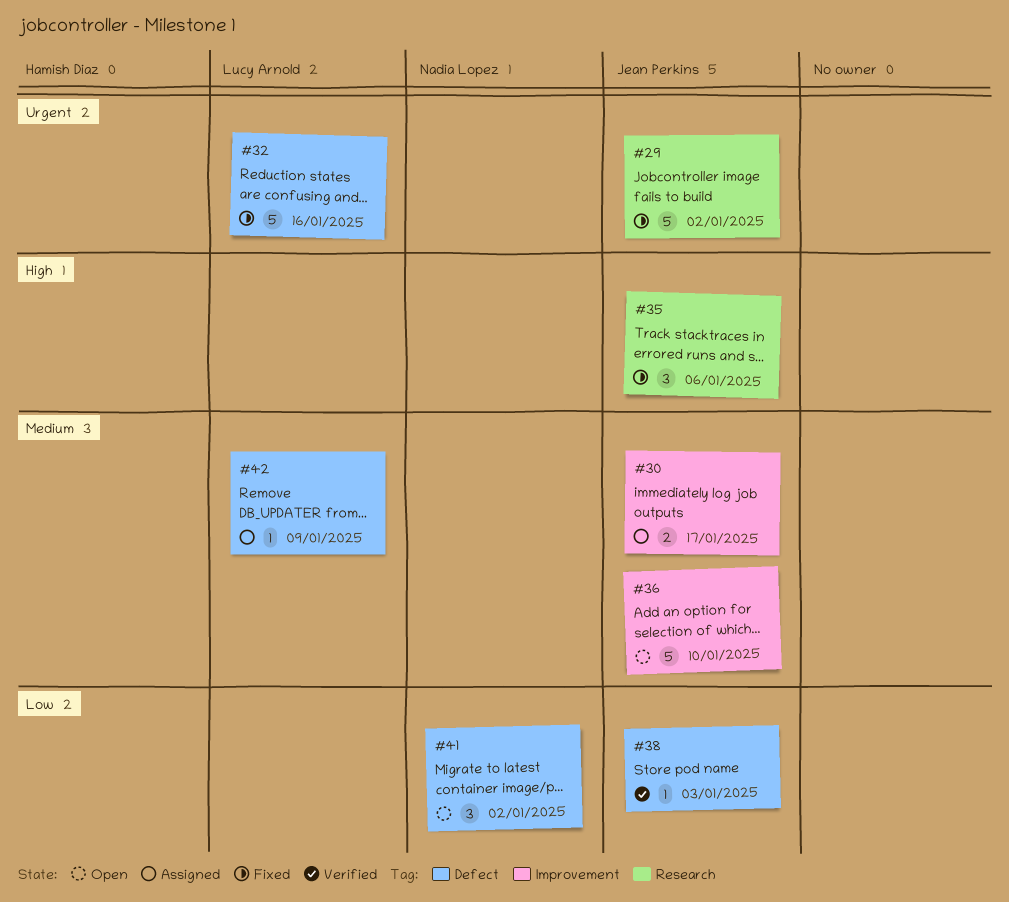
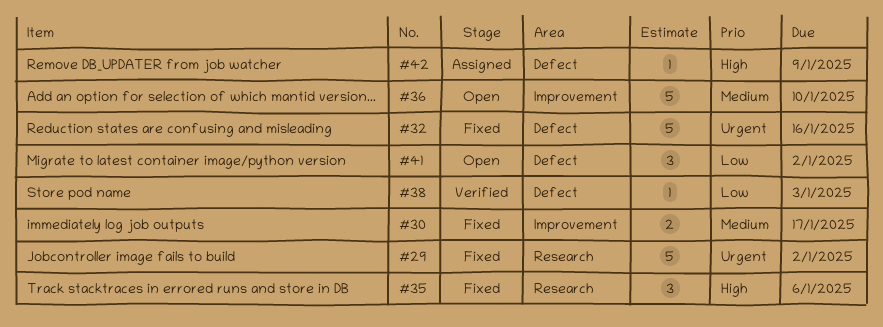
#30, status: Assigned -> Fixed
#42, priority: Medium -> High

